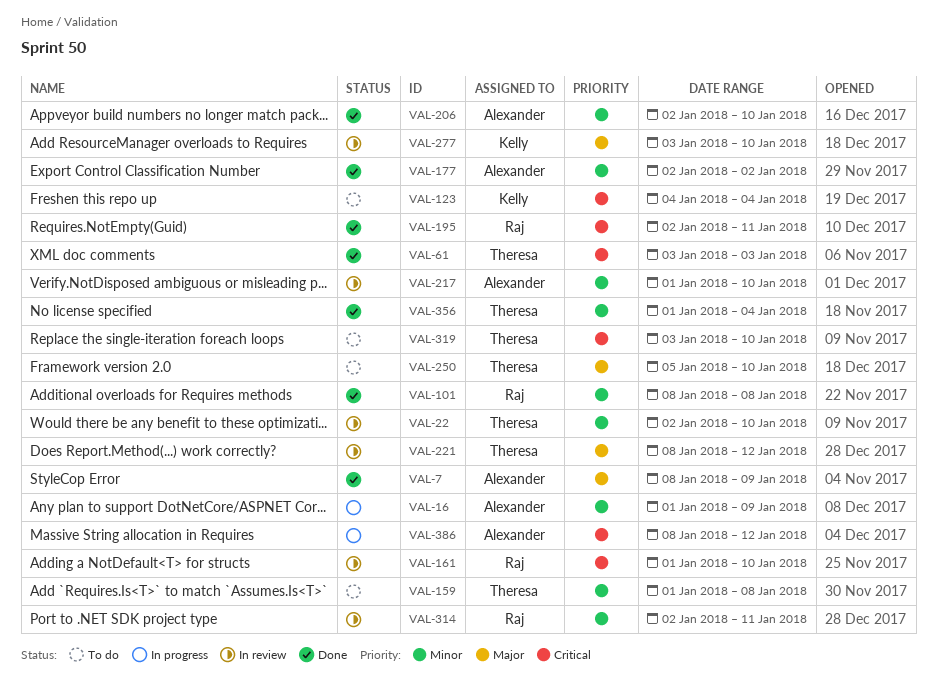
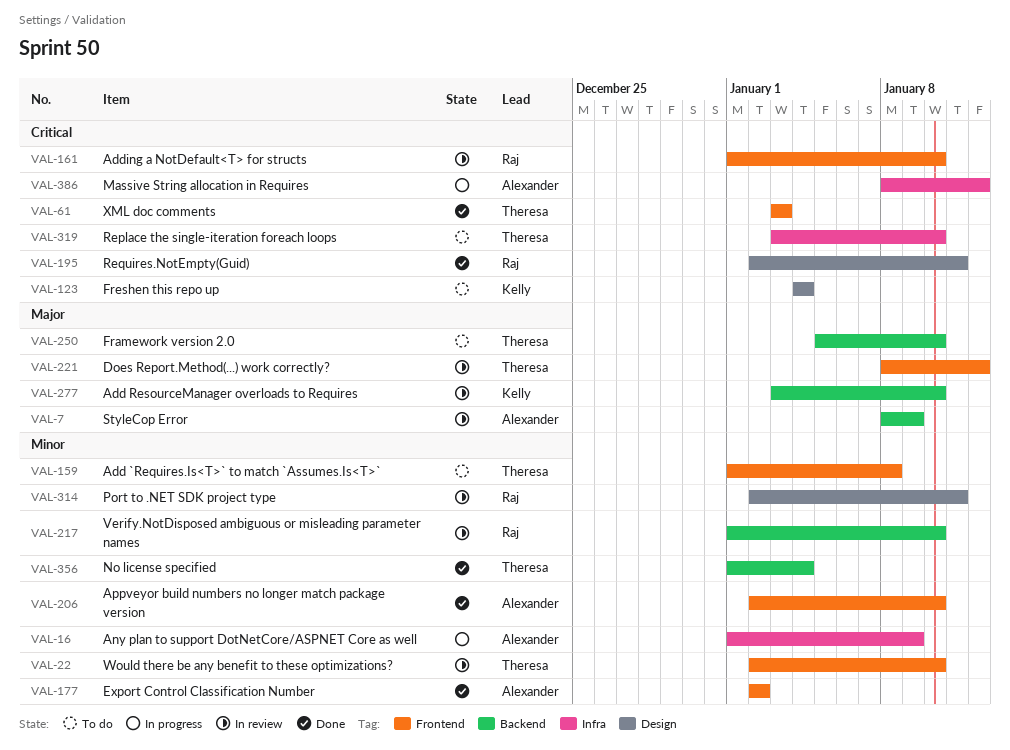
VAL-7, status: Done -> In review
VAL-101: present -> none
VAL-217, owner: Alexander -> Raj

